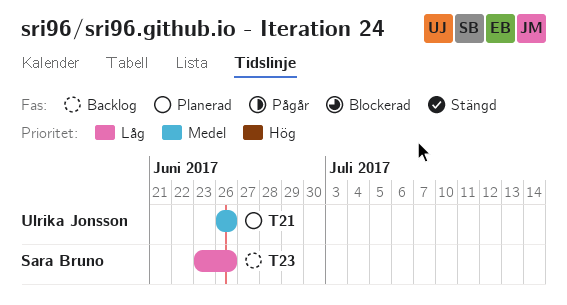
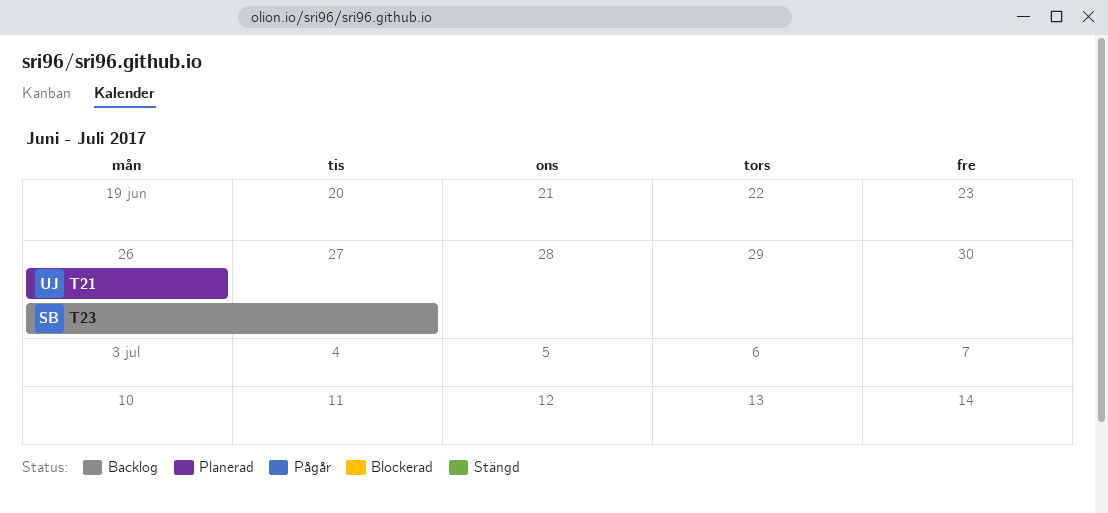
T23, start: Jun 23 -> Jun 26
T23, due: Jun 26 -> Jun 27

